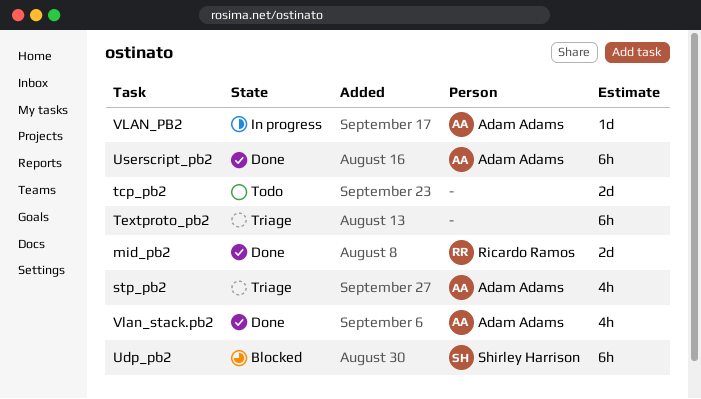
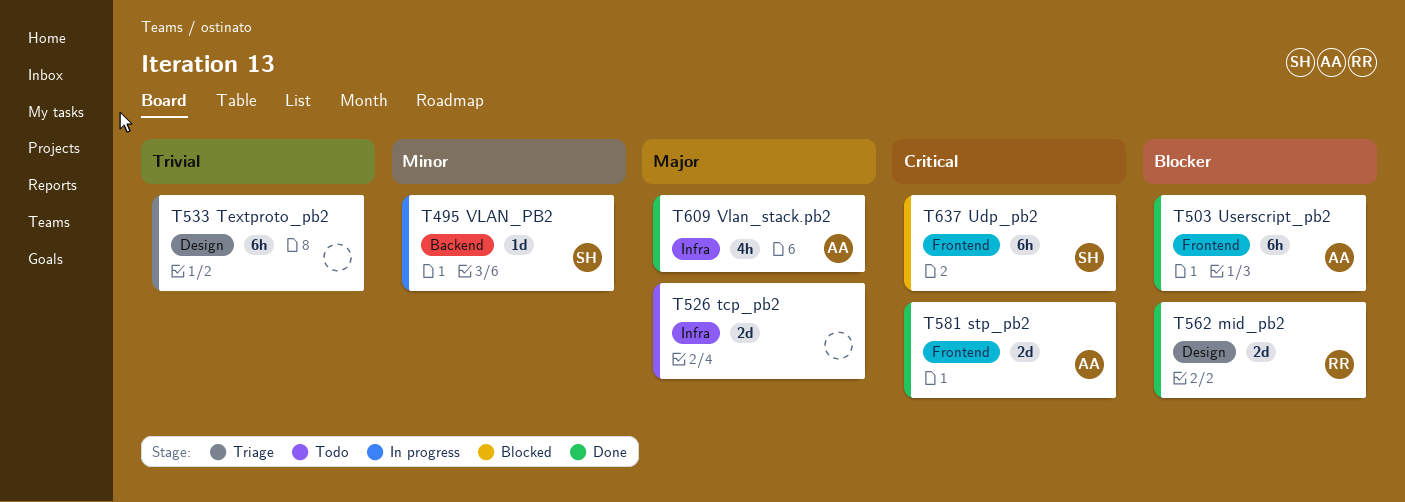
stp_pb2, status: Triage -> Done
stp_pb2, estimate: 4h -> 2d
VLAN_PB2, owner: Adam Adams -> Shirley Harrison

